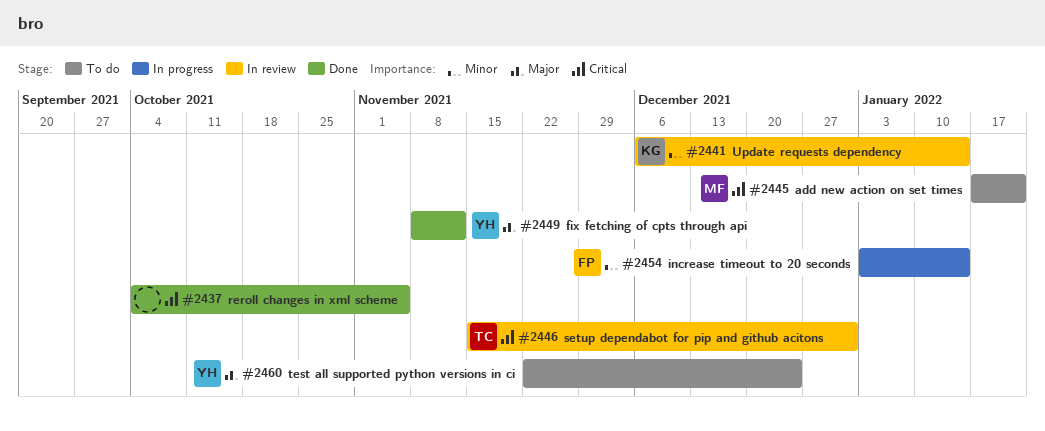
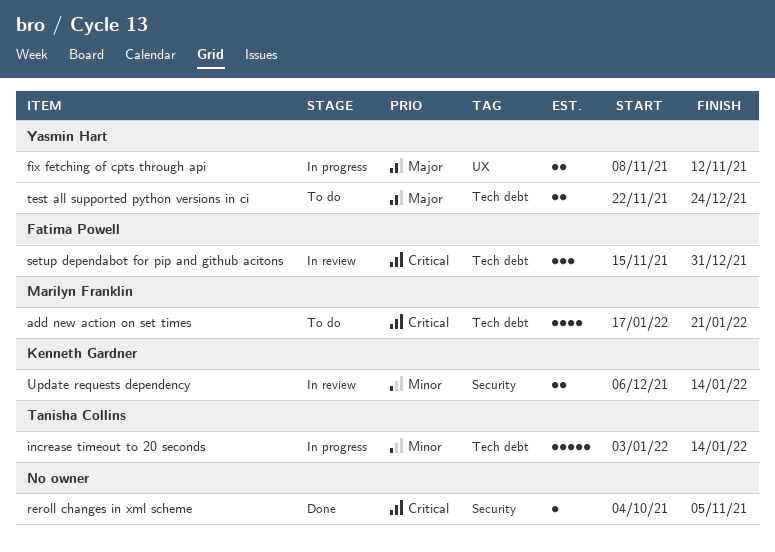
fix fetching of cpts through api, status: Done -> In progress
increase timeout to 20 seconds, owner: Fatima Powell -> Tanisha Collins
setup dependabot for pip and github acitons, owner: Tanisha Collins -> Fatima Powell

